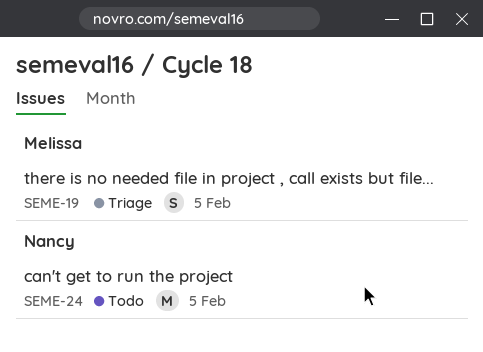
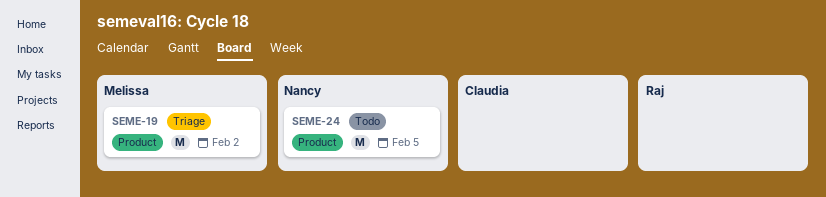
SEME-19, estimate: S -> M
SEME-19, due: Feb 5 -> Feb 2

